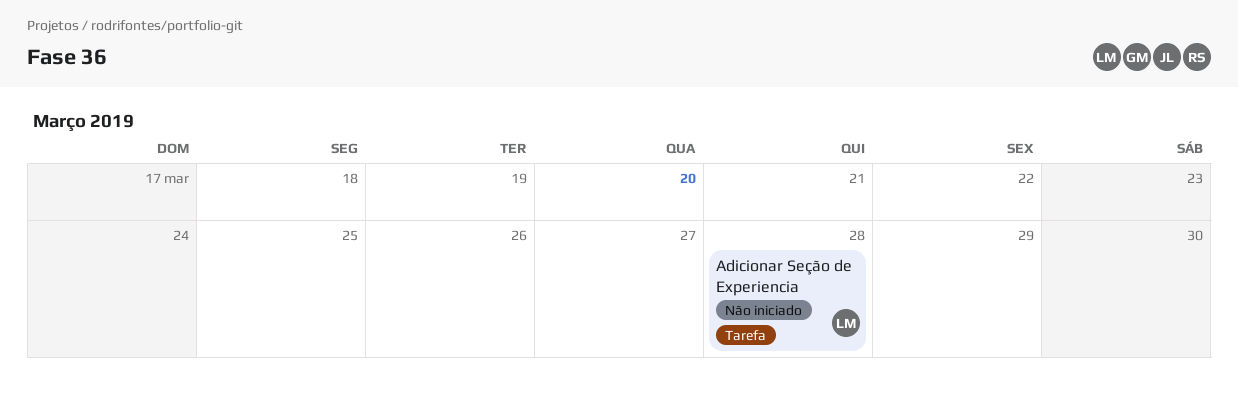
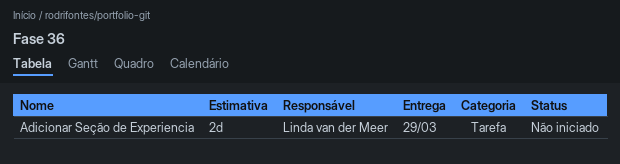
Adicionar Seção de Experiencia, due: Mar 28 -> Mar 29

